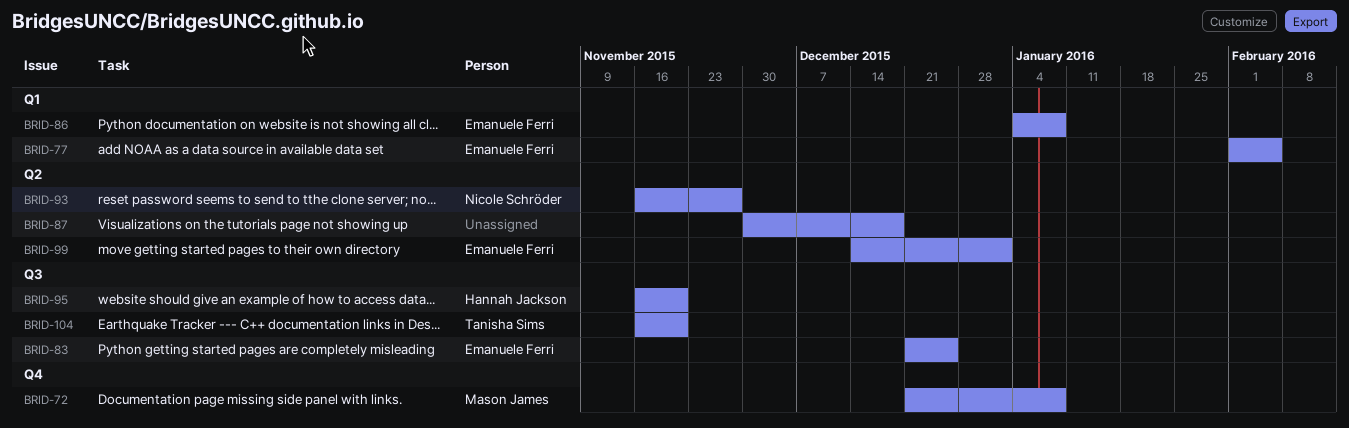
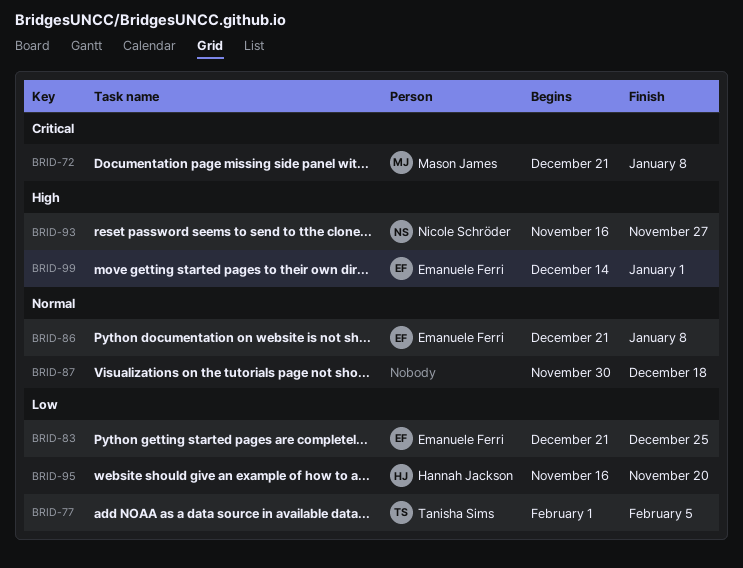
BRID-77, owner: Emanuele Ferri -> Tanisha Sims
BRID-86, start: Jan 4 -> Dec 21
BRID-104: present -> none

